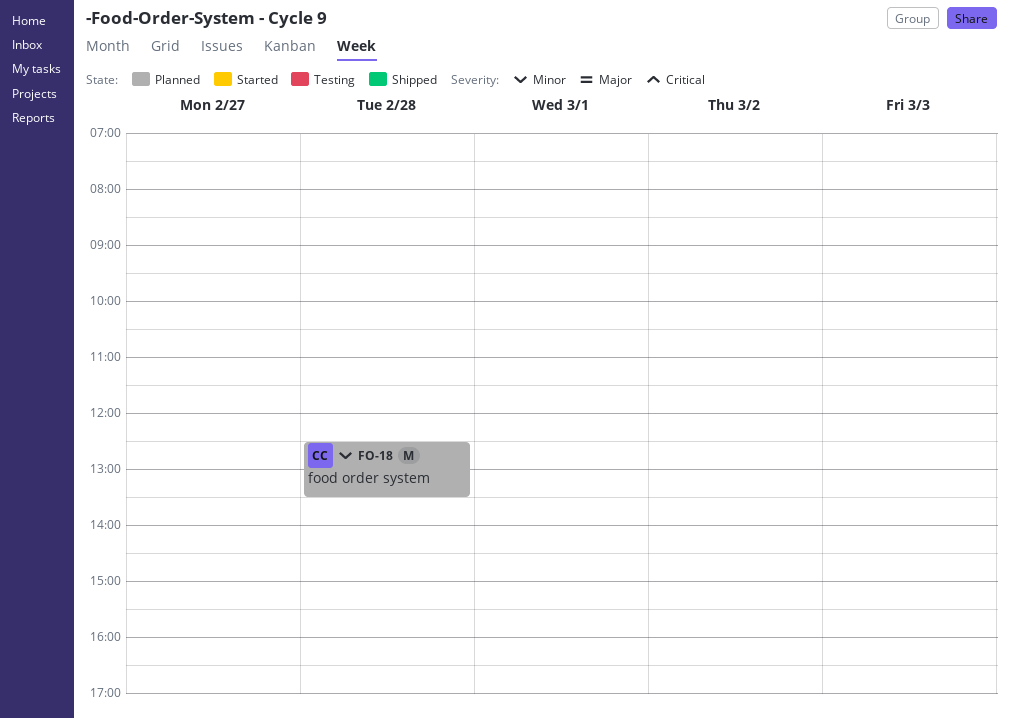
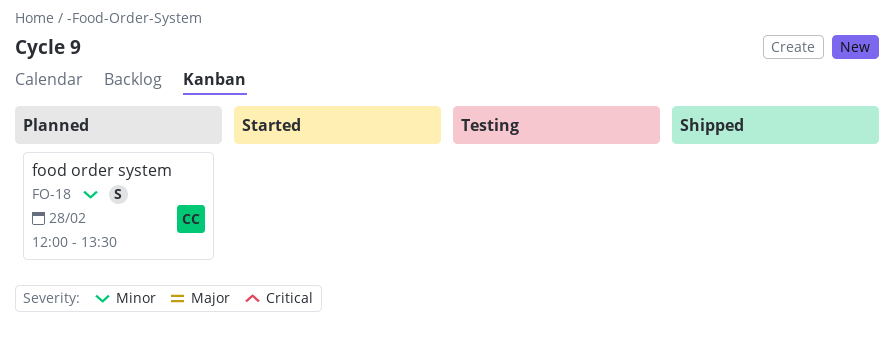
FO-18, estimate: M -> S
FO-18, begins: 12:30 -> 12:00

